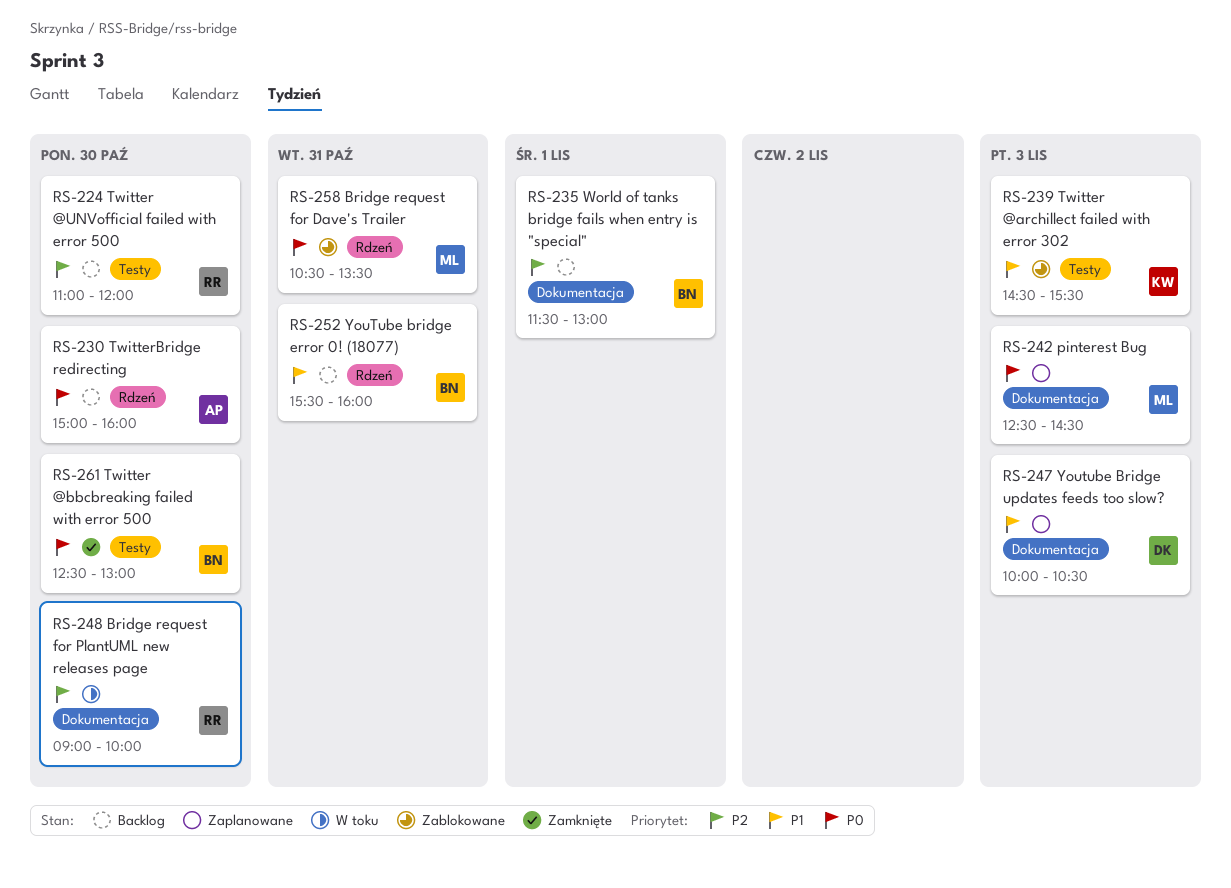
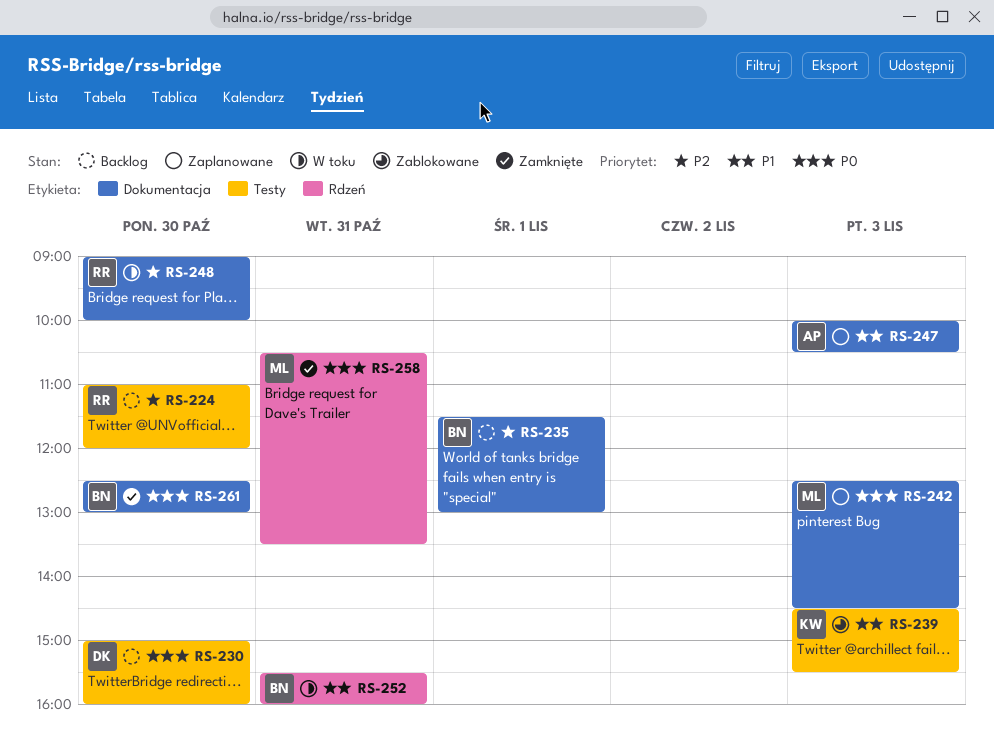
RS-230, owner: AP -> DK
RS-230, label: Rdzeń -> Testy
RS-247, owner: DK -> AP
RS-252, status: Backlog -> W toku
RS-258, status: Zablokowane -> Zamknięte
RS-261, label: Testy -> Dokumentacja

